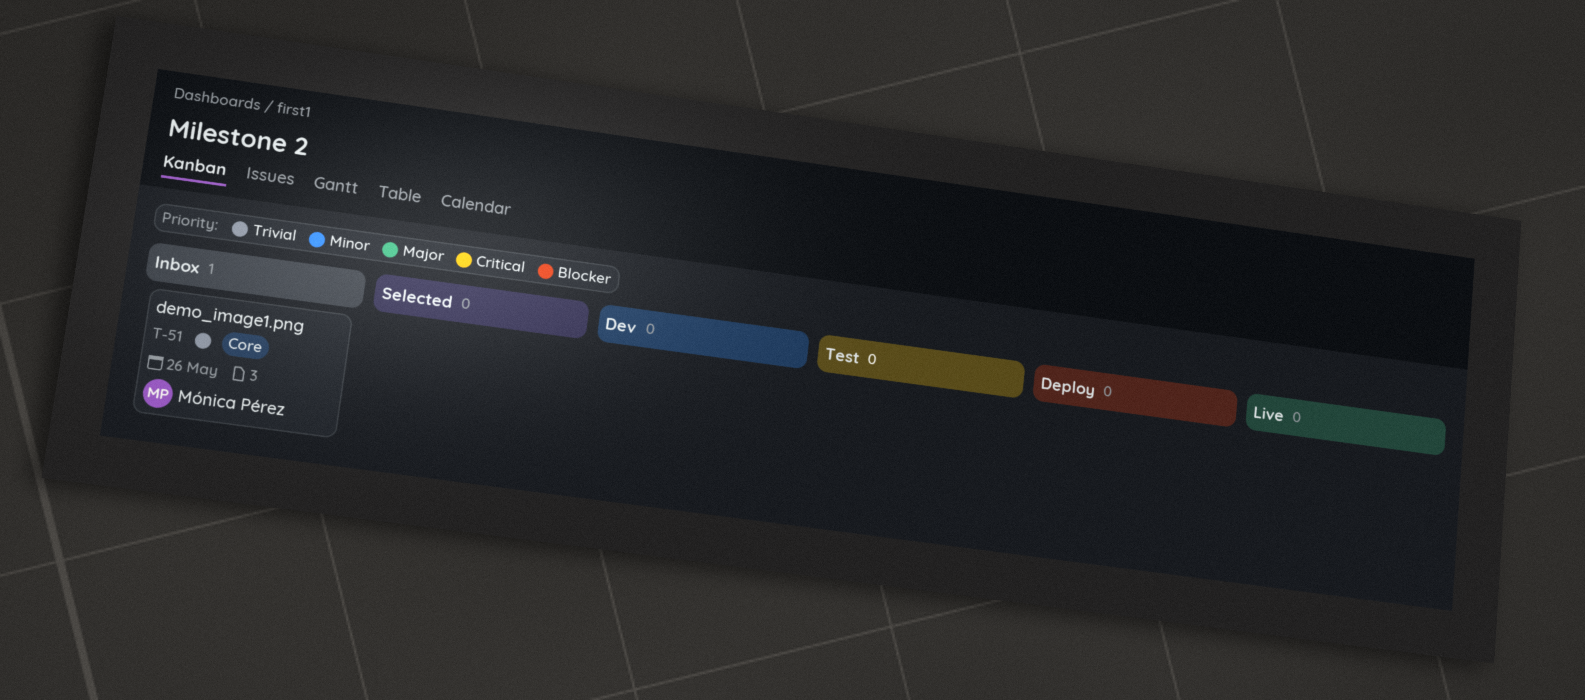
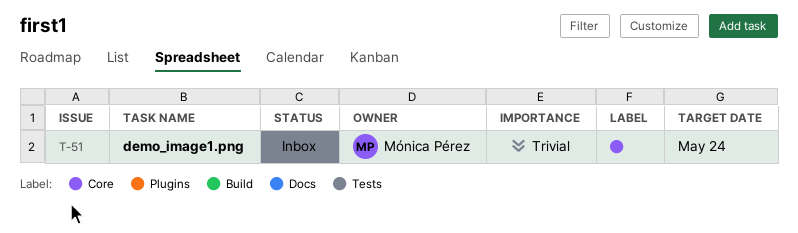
T-51, due: May 26 -> May 24

